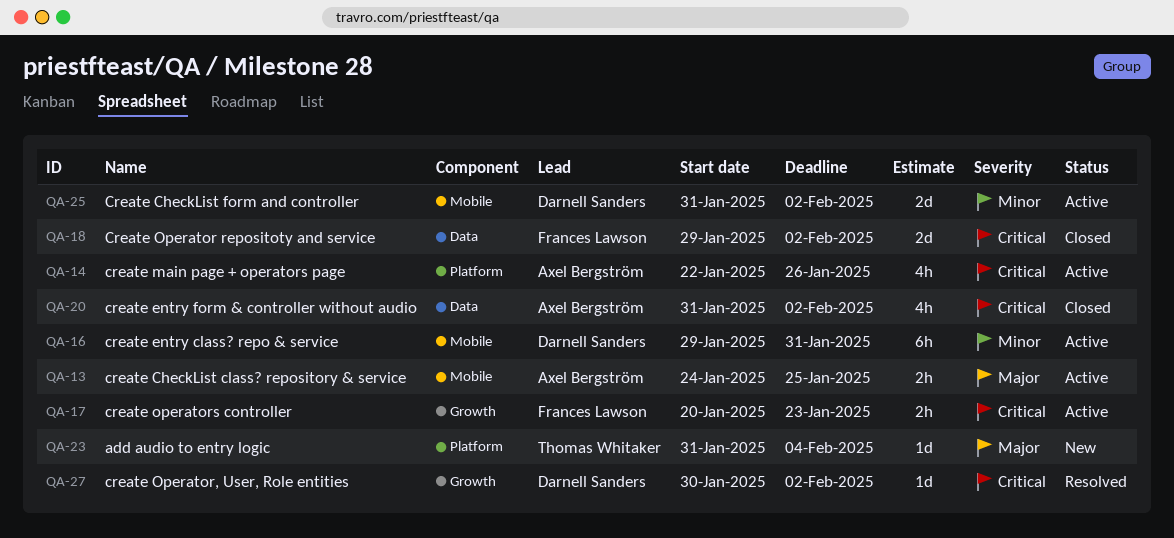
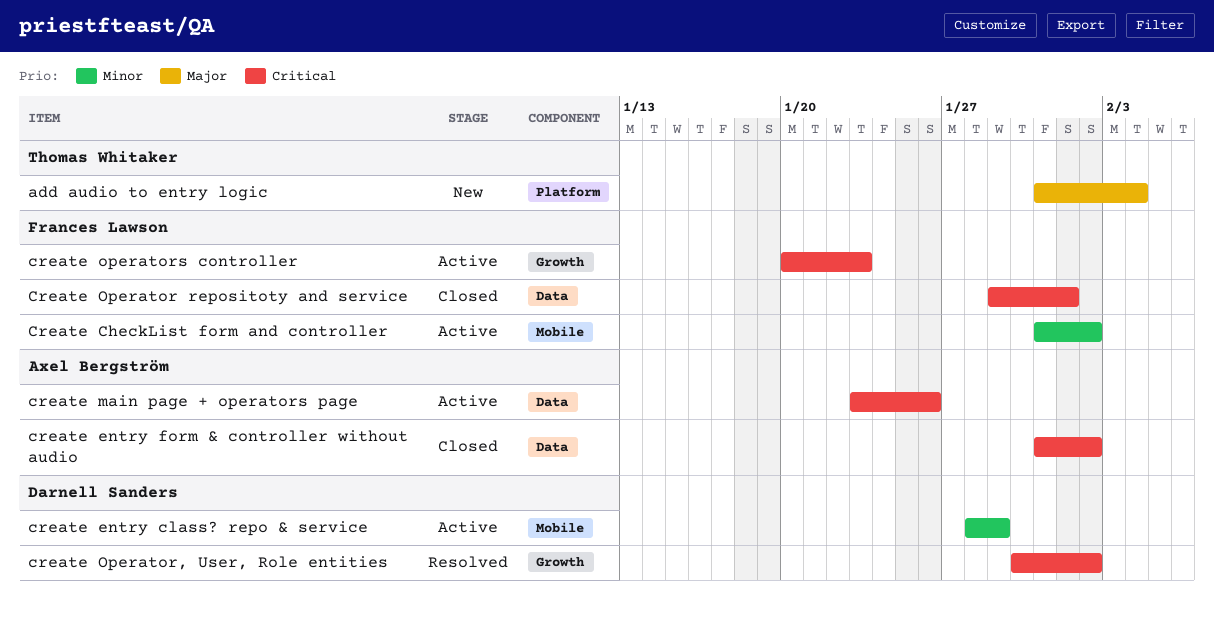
create CheckList class? repository & service: present -> none
Create CheckList form and controller, owner: Darnell Sanders -> Frances Lawson
create entry class? repo & service, start: Jan 29 -> Jan 28
create entry class? repo & service, due: Jan 31 -> Jan 29
create main page + operators page, label: Platform -> Data
create main page + operators page, start: Jan 22 -> Jan 23
Create Operator repositoty and service, due: Feb 2 -> Feb 1

